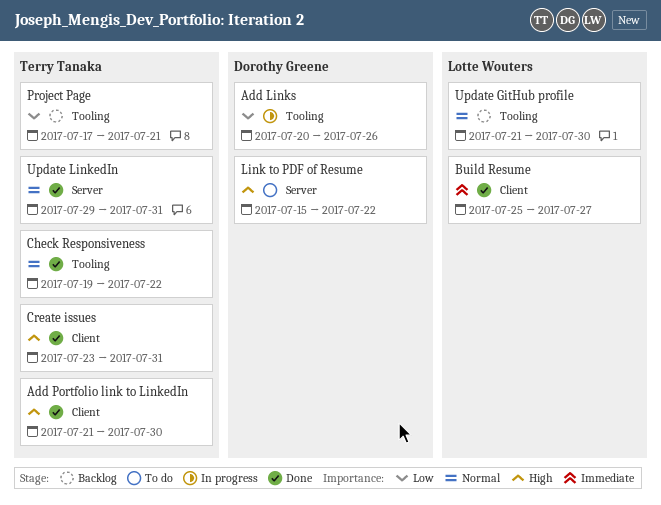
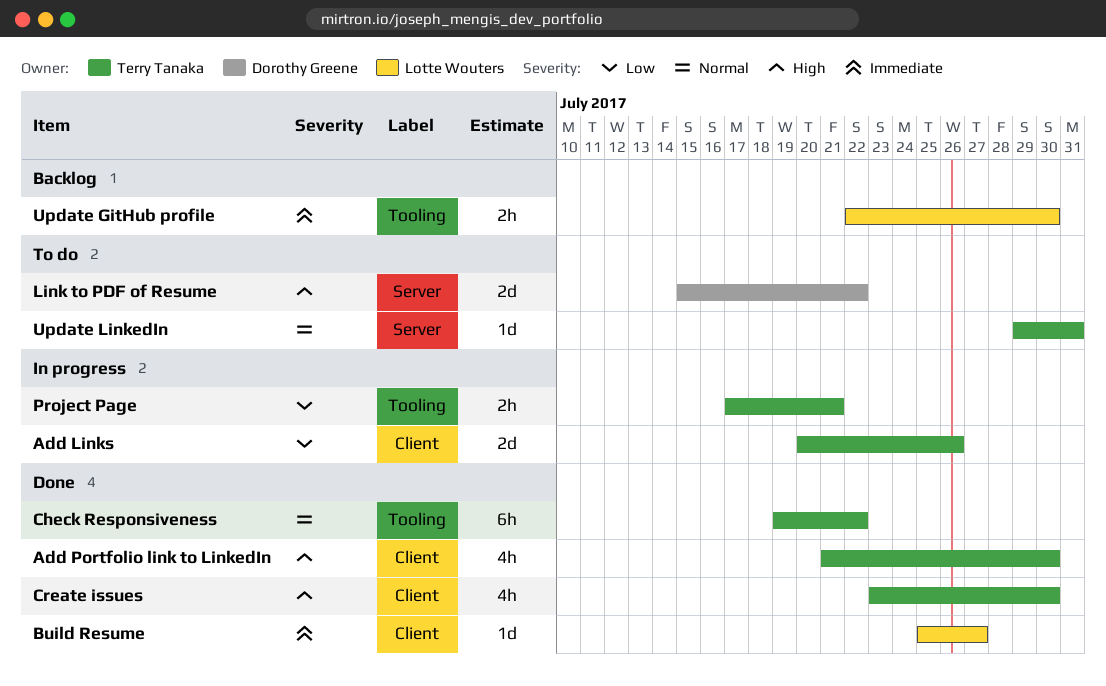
Add Links, owner: Dorothy Greene -> Terry Tanaka
Add Links, label: Tooling -> Client
Create issues, due: Jul 31 -> Jul 30
Project Page, status: Backlog -> In progress
Update GitHub profile, priority: Normal -> Immediate
Update GitHub profile, start: Jul 21 -> Jul 22
Update LinkedIn, status: Done -> To do

